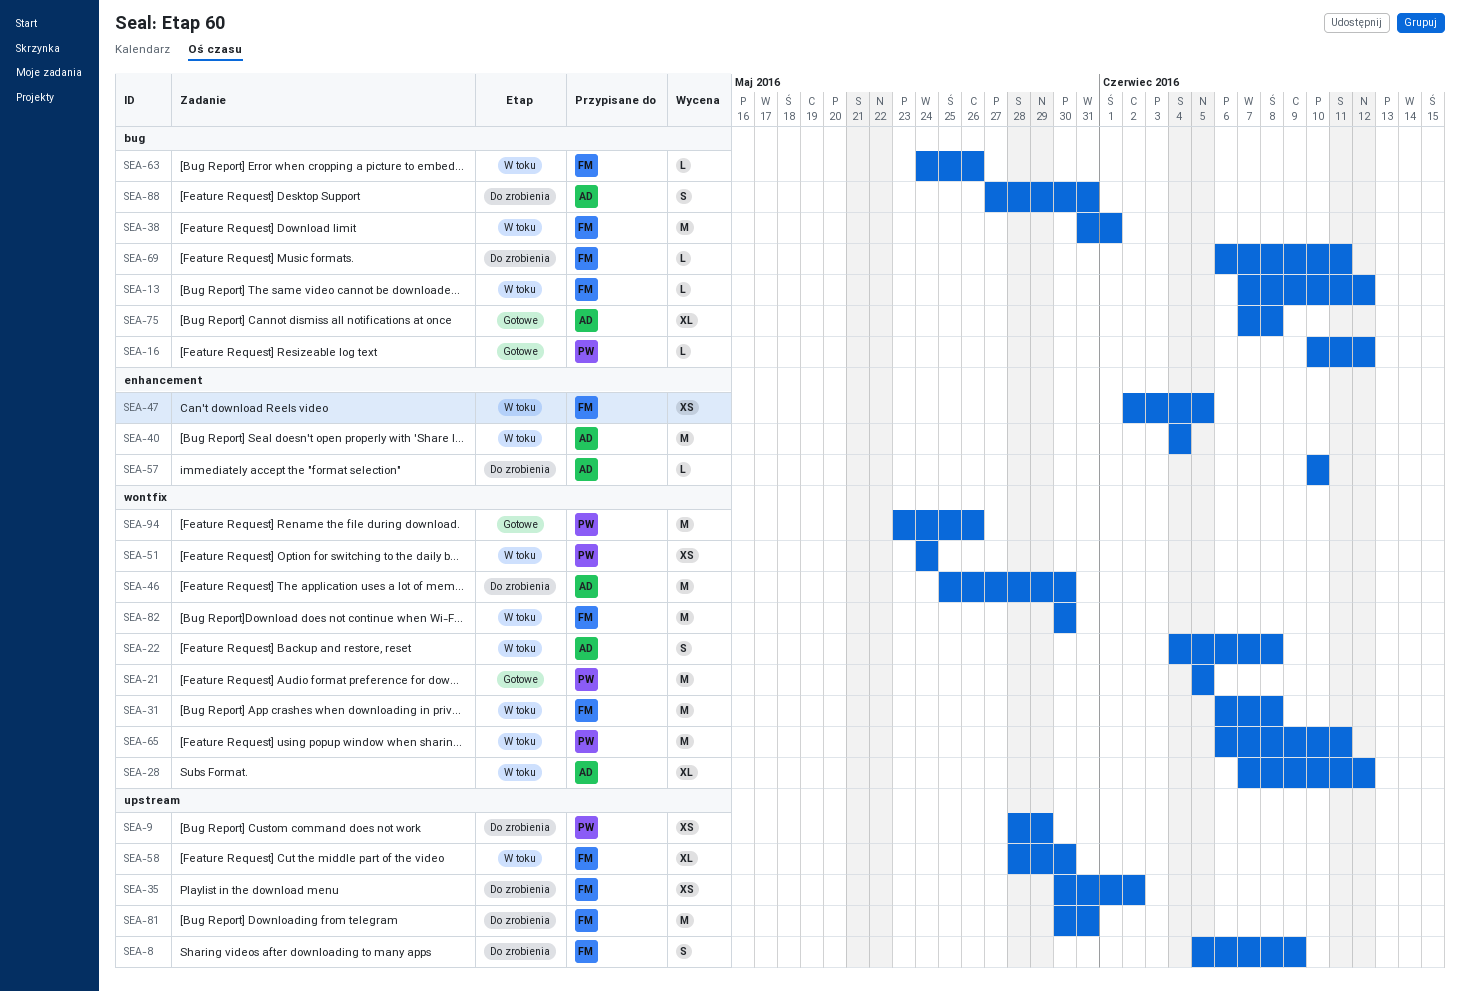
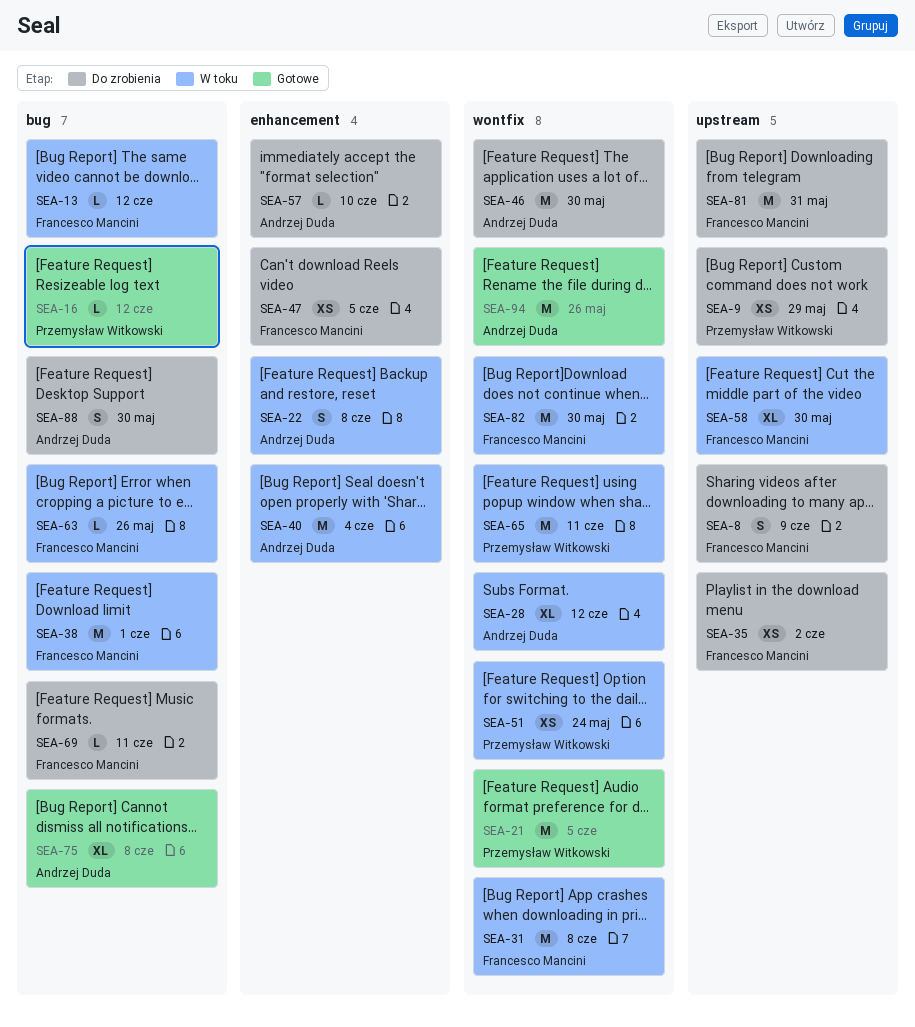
SEA-22, label: wontfix -> enhancement
SEA-47, status: W toku -> Do zrobienia
SEA-88, due: May 31 -> May 30
SEA-94, owner: Przemysław Witkowski -> Andrzej Duda

